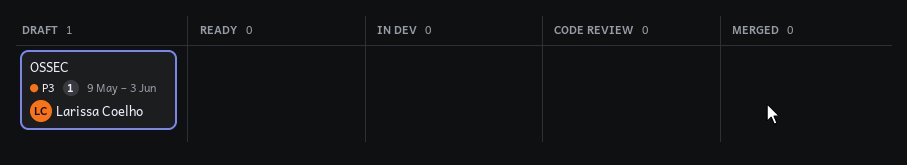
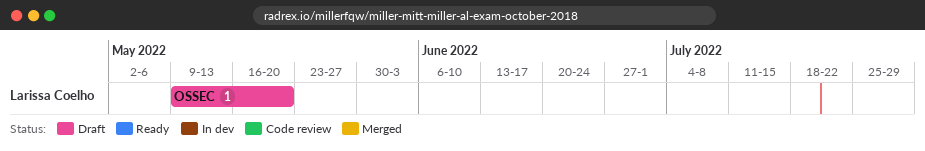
OSSEC, due: Jun 3 -> May 20

